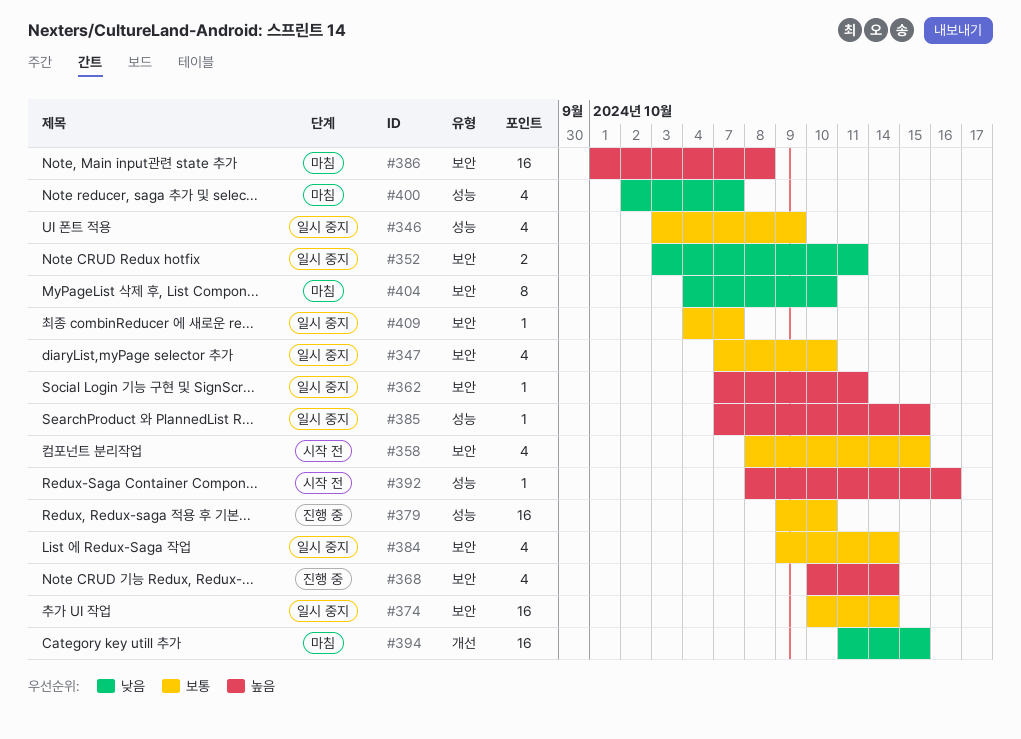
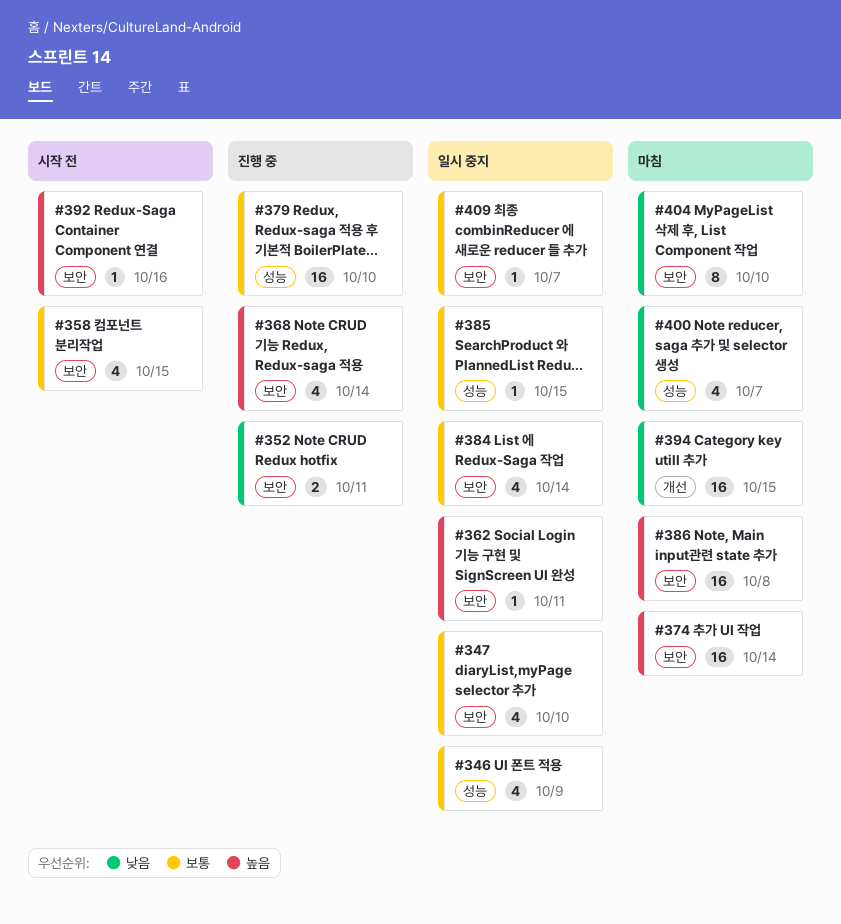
#352, status: 일시 중지 -> 진행 중
#374, status: 일시 중지 -> 마침
#374, priority: 보통 -> 높음
#385, priority: 높음 -> 보통
#392, label: 성능 -> 보안

